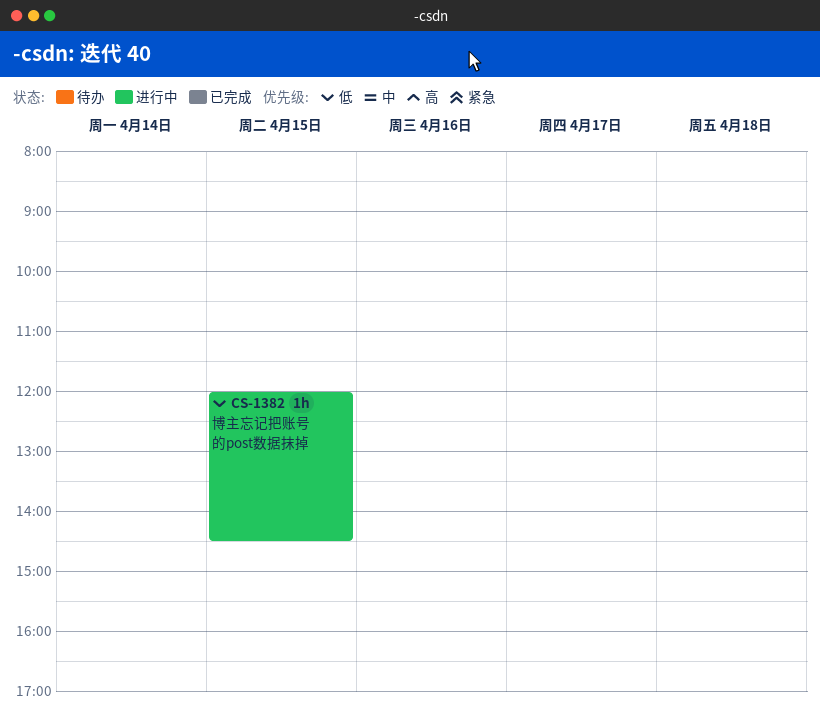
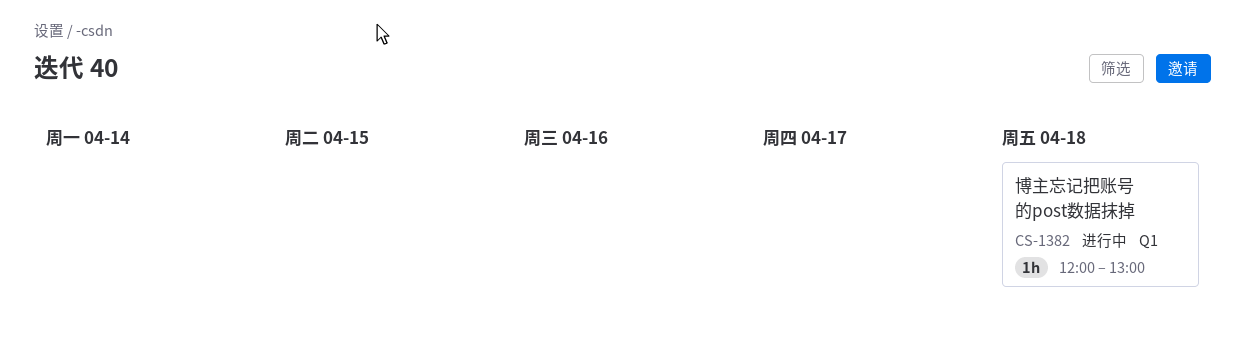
CS-1382, day: Apr 15 -> Apr 18
CS-1382, ends: 14:30 -> 13:00

